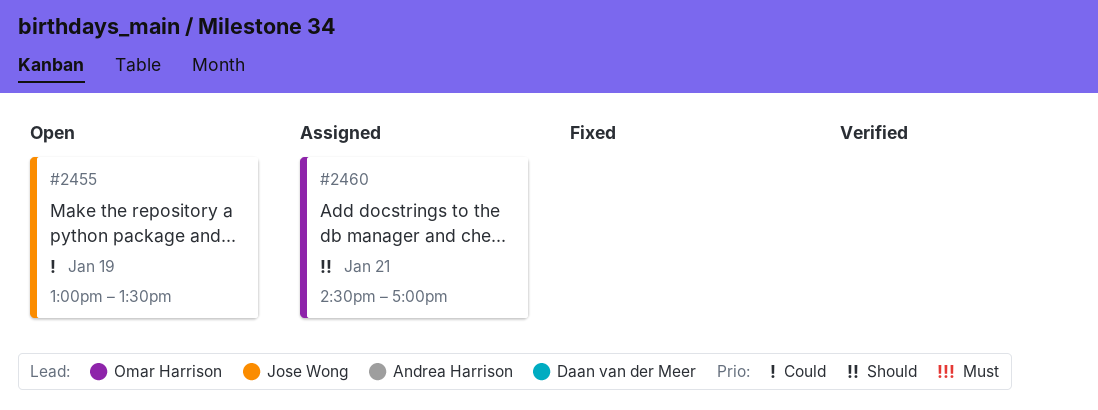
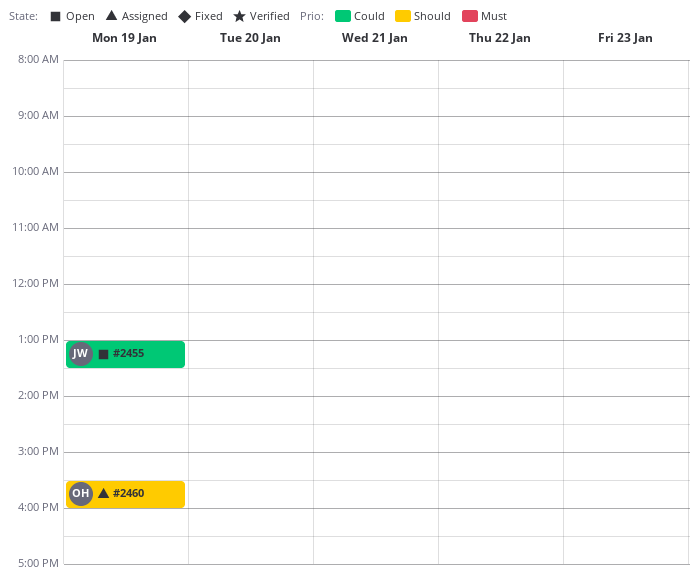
#2460, day: Jan 21 -> Jan 19
#2460, begins: 14:30 -> 15:30
#2460, ends: 17:00 -> 16:00

